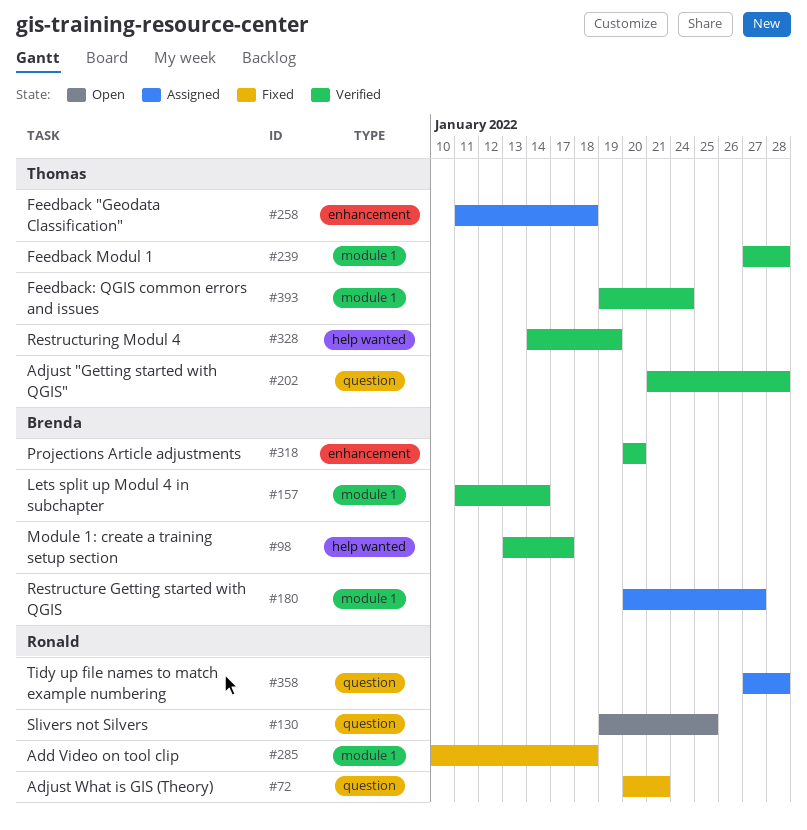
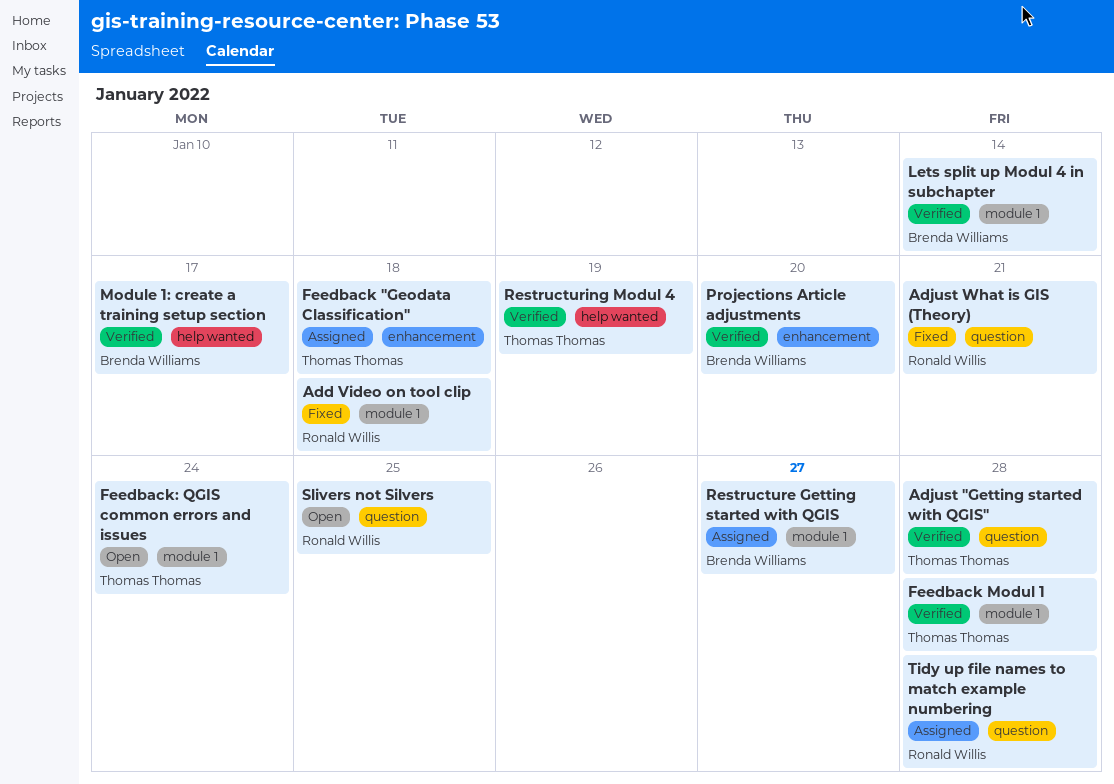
Feedback: QGIS common errors and issues, status: Verified -> Open

